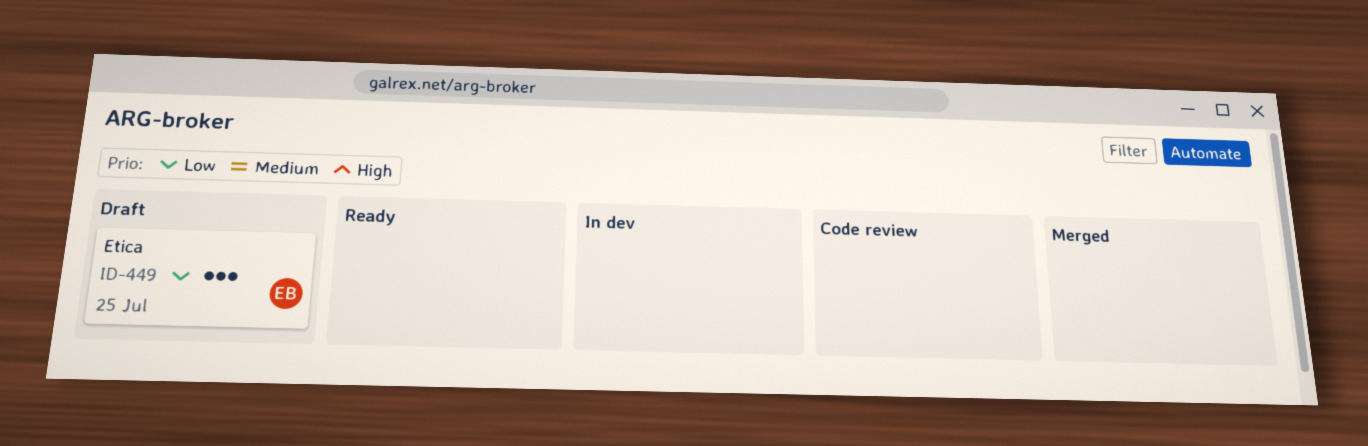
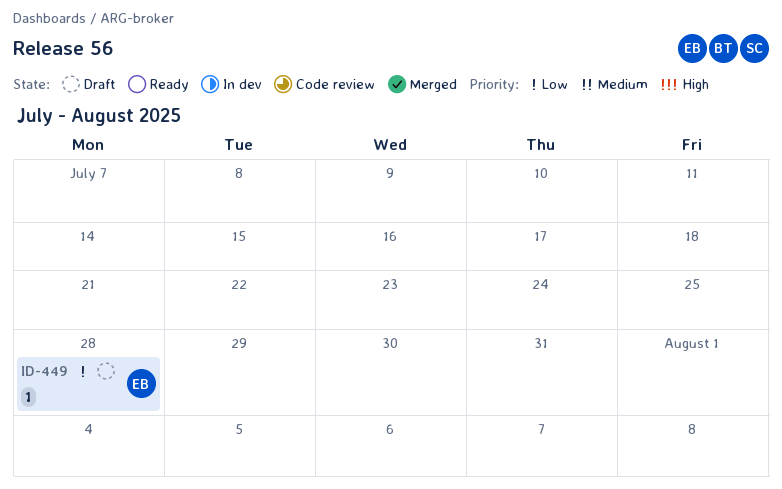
ID-449, estimate: 3 -> 1
ID-449, due: Jul 25 -> Jul 28

